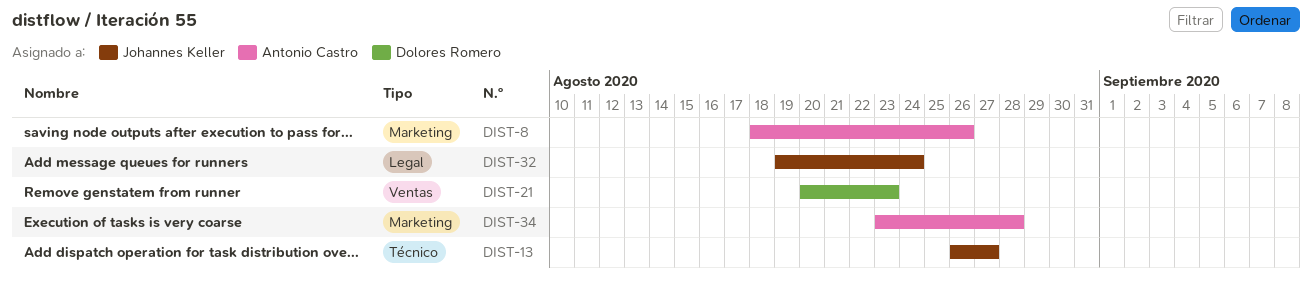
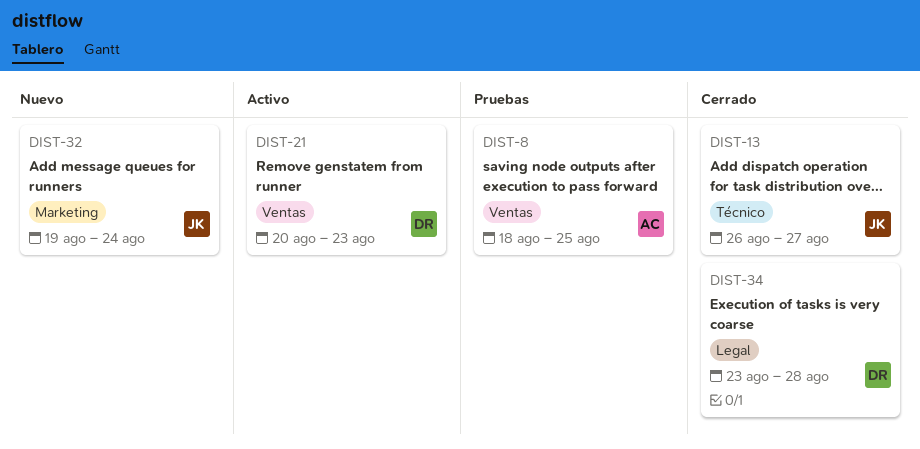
DIST-8, label: Marketing -> Ventas
DIST-8, due: Aug 26 -> Aug 25
DIST-32, label: Legal -> Marketing
DIST-34, owner: Antonio Castro -> Dolores Romero
DIST-34, label: Marketing -> Legal

